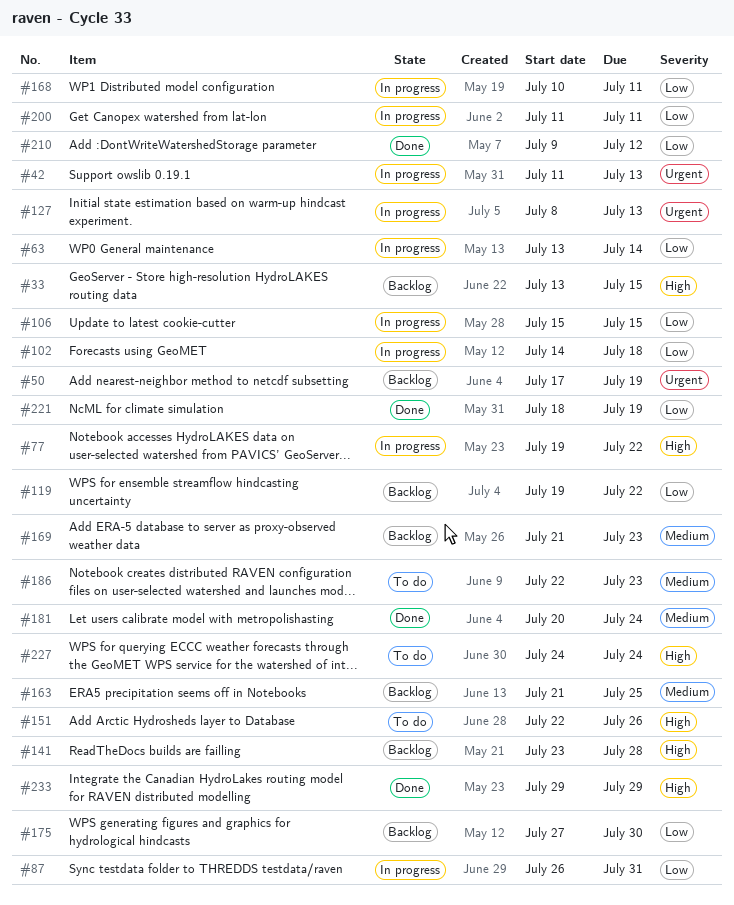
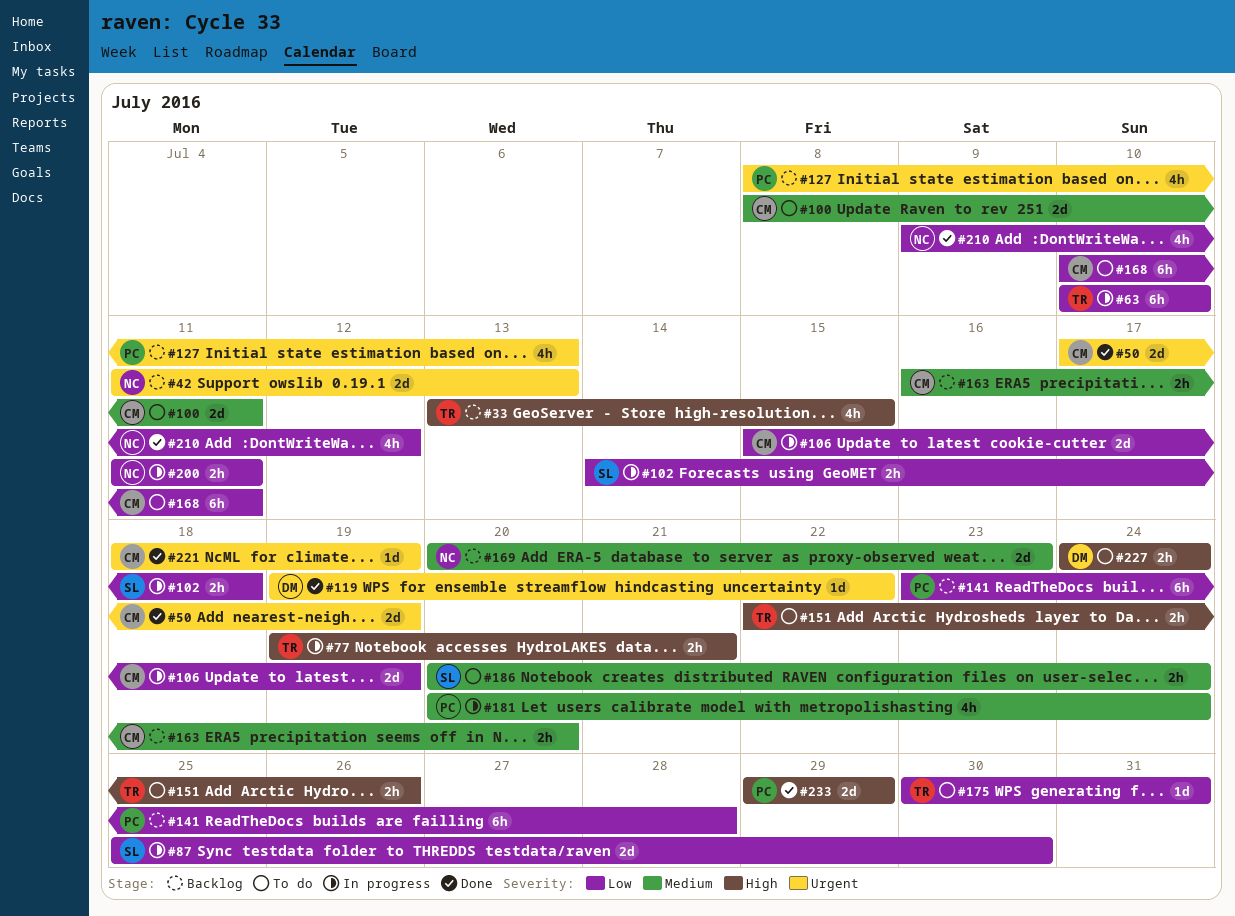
#42, status: In progress -> Backlog
#50, status: Backlog -> Done
#63, start: Jul 13 -> Jul 10
#63, due: Jul 14 -> Jul 10
#77, due: Jul 22 -> Jul 21
#87, start: Jul 26 -> Jul 25
#87, due: Jul 31 -> Jul 30
#100: none -> present
#106, due: Jul 15 -> Jul 19
#119, status: Backlog -> Done
#119, priority: Low -> Urgent
#127, status: In progress -> Backlog
#141, priority: High -> Low
#163, start: Jul 21 -> Jul 16
#163, due: Jul 25 -> Jul 20
#168, status: In progress -> To do
#169, start: Jul 21 -> Jul 20
#175, status: Backlog -> To do
#175, start: Jul 27 -> Jul 30
#175, due: Jul 30 -> Jul 31
#181, status: Done -> In progress
#186, start: Jul 22 -> Jul 20
#186, due: Jul 23 -> Jul 24
#221, priority: Low -> Urgent

